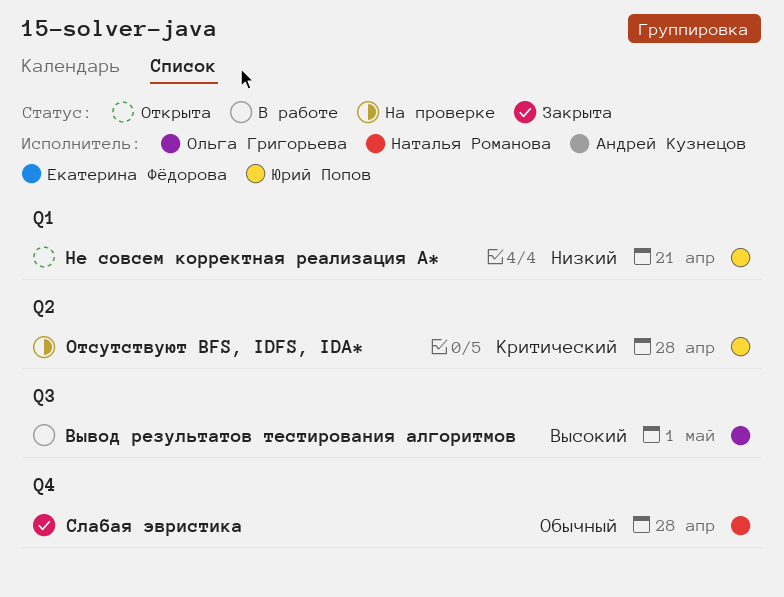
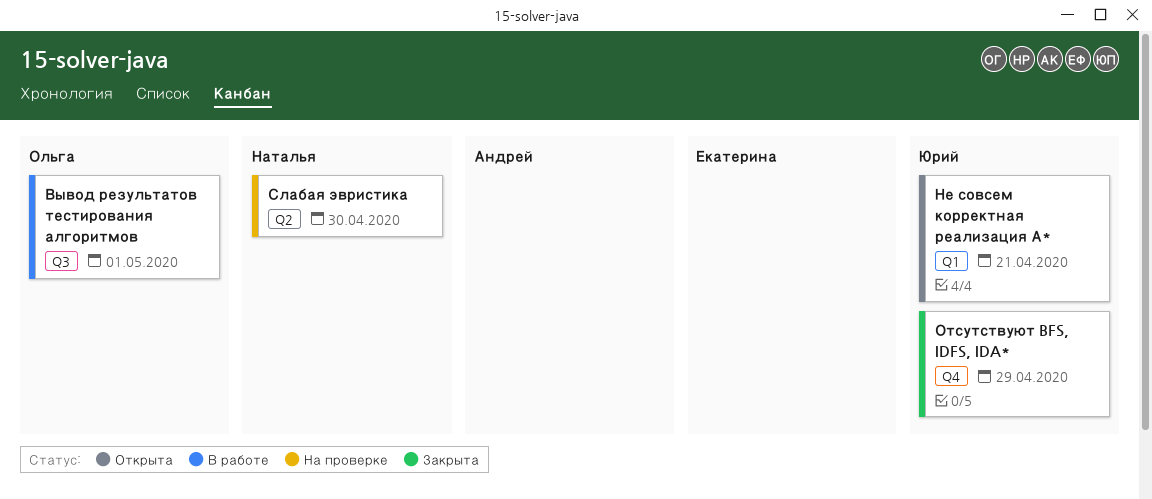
Отсутствуют BFS, IDFS, IDA*, status: На проверке -> Закрыта
Отсутствуют BFS, IDFS, IDA*, label: Q2 -> Q4
Отсутствуют BFS, IDFS, IDA*, due: Apr 28 -> Apr 29
Слабая эвристика, status: Закрыта -> На проверке
Слабая эвристика, label: Q4 -> Q2
Слабая эвристика, due: Apr 28 -> Apr 30

